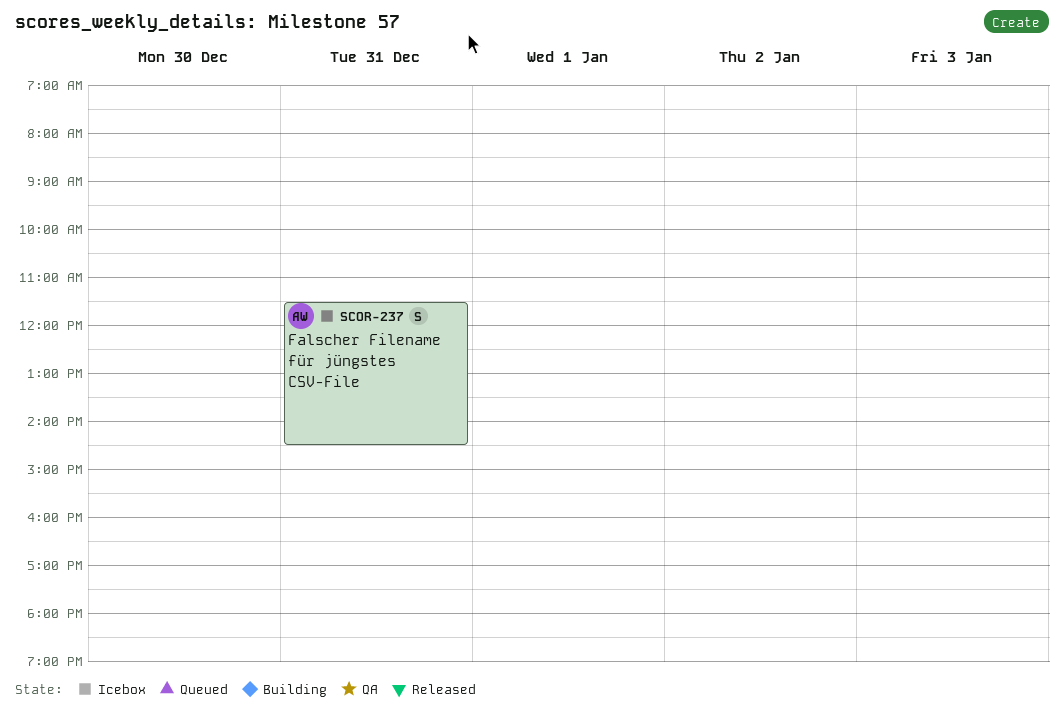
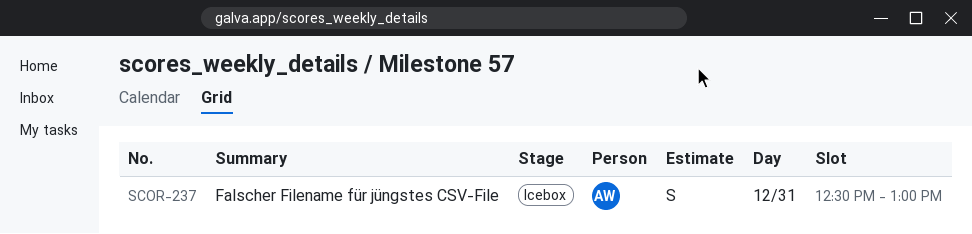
SCOR-237, begins: 11:30 -> 12:30
SCOR-237, ends: 14:30 -> 13:00

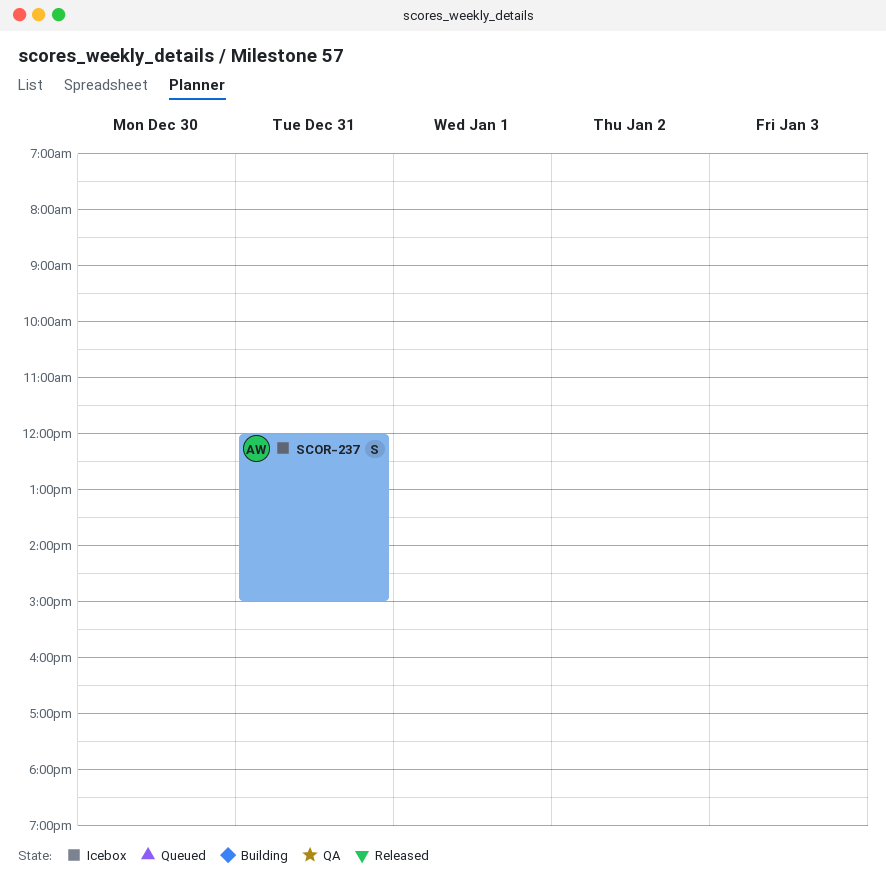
SCOR-237, begins: 12:30 -> 12:00
SCOR-237, ends: 13:00 -> 15:00

